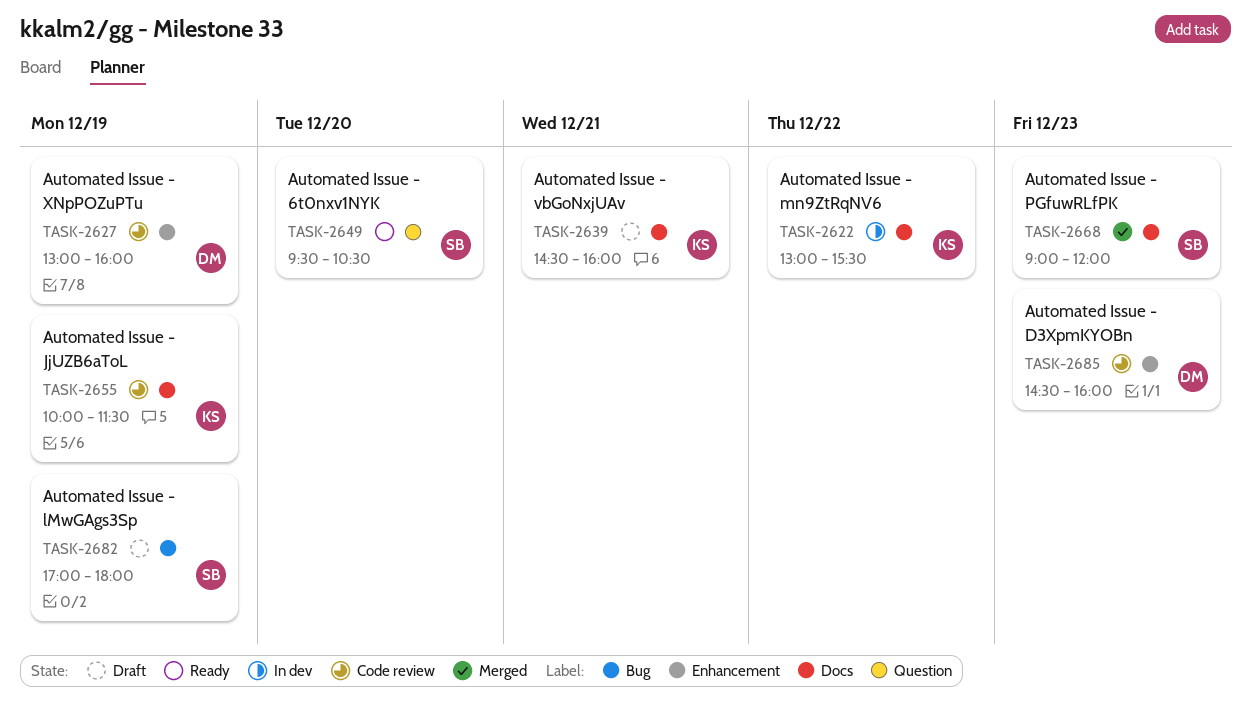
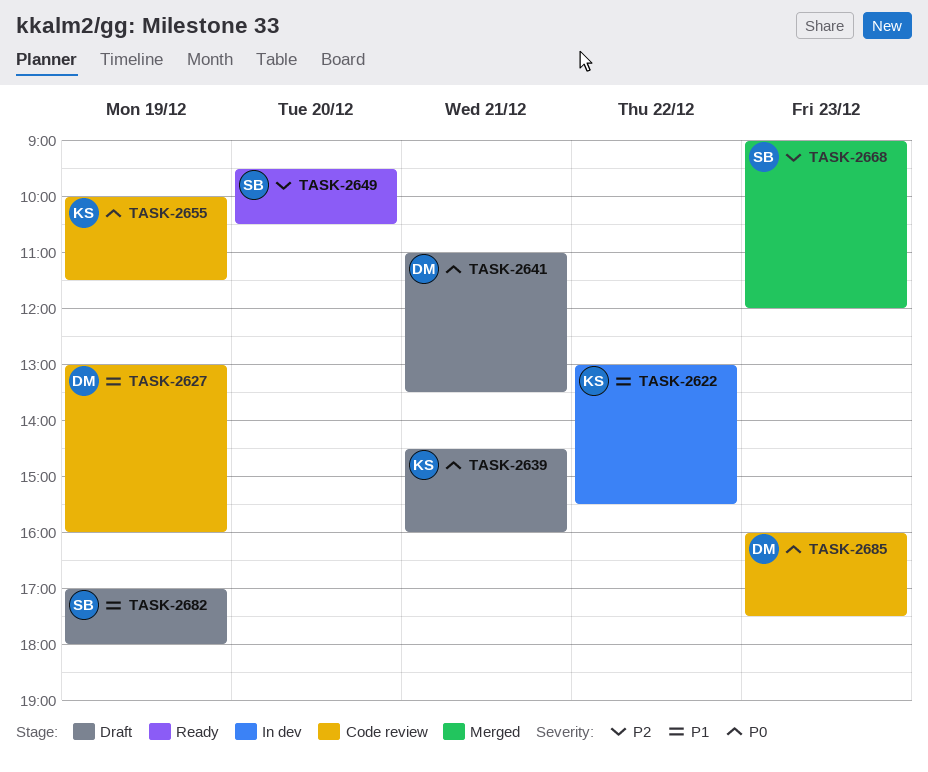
TASK-2641: none -> present
TASK-2685, begins: 14:30 -> 16:00
TASK-2685, ends: 16:00 -> 17:30

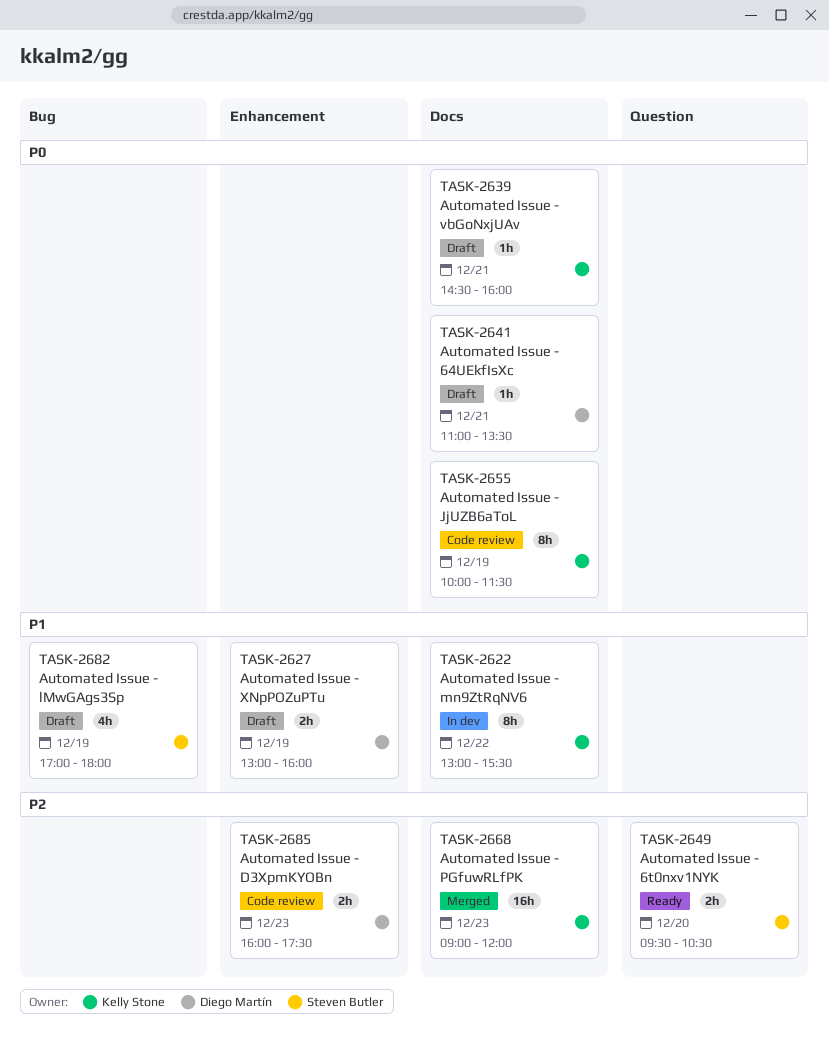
TASK-2627, status: Code review -> Draft
TASK-2668, owner: Steven Butler -> Kelly Stone
TASK-2685, priority: P0 -> P2

